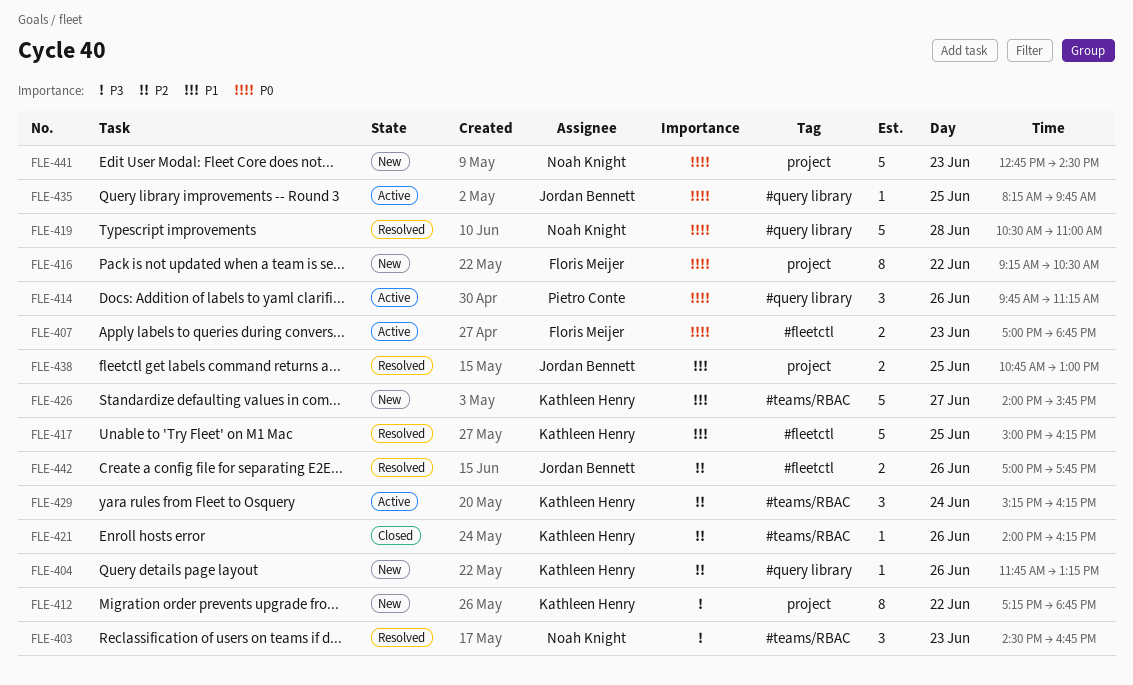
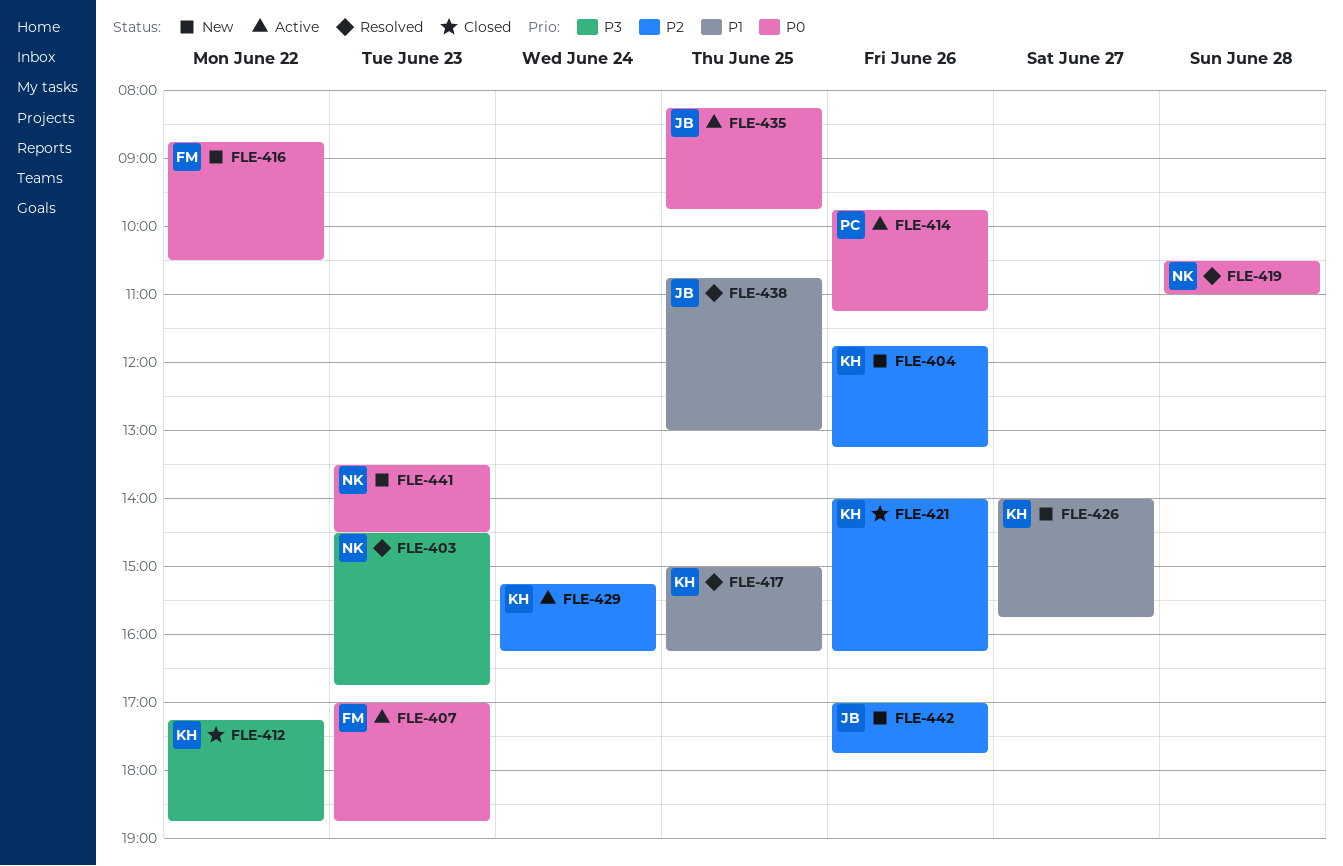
FLE-412, status: New -> Closed
FLE-416, begins: 09:15 -> 08:45
FLE-441, begins: 12:45 -> 13:30
FLE-442, status: Resolved -> New

